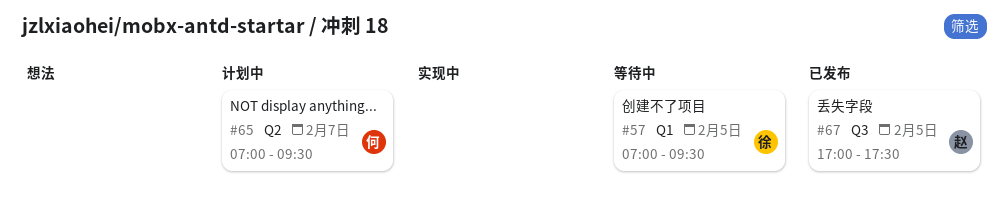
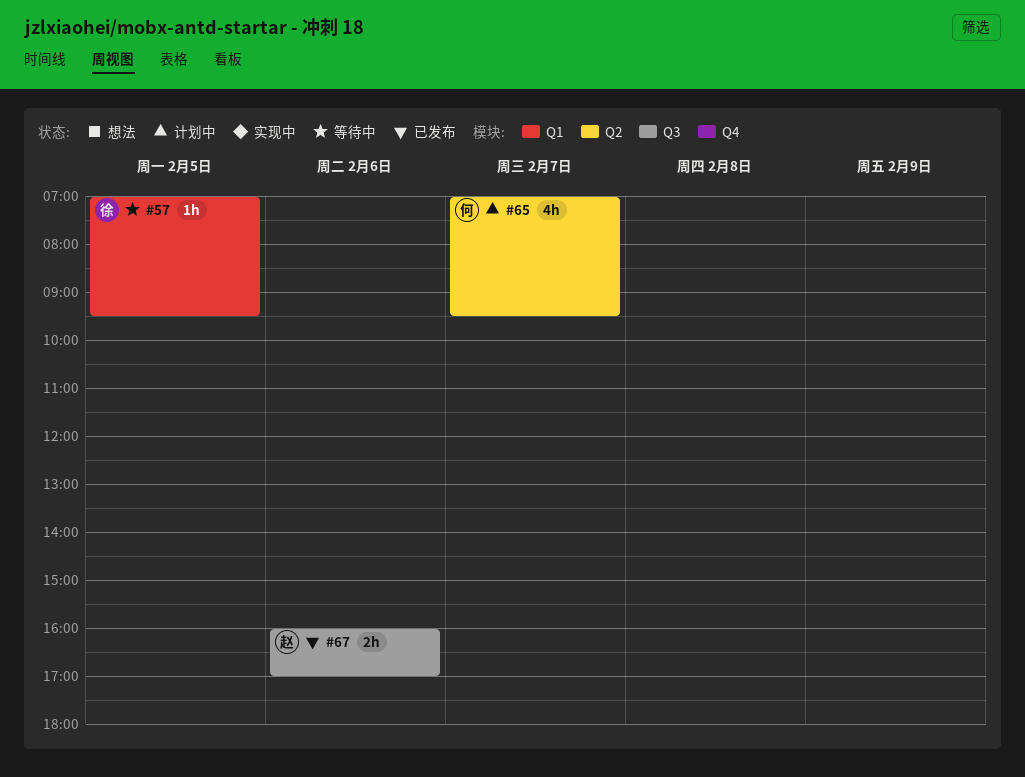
#67, day: Feb 5 -> Feb 6
#67, begins: 17:00 -> 16:00
#67, ends: 17:30 -> 17:00

